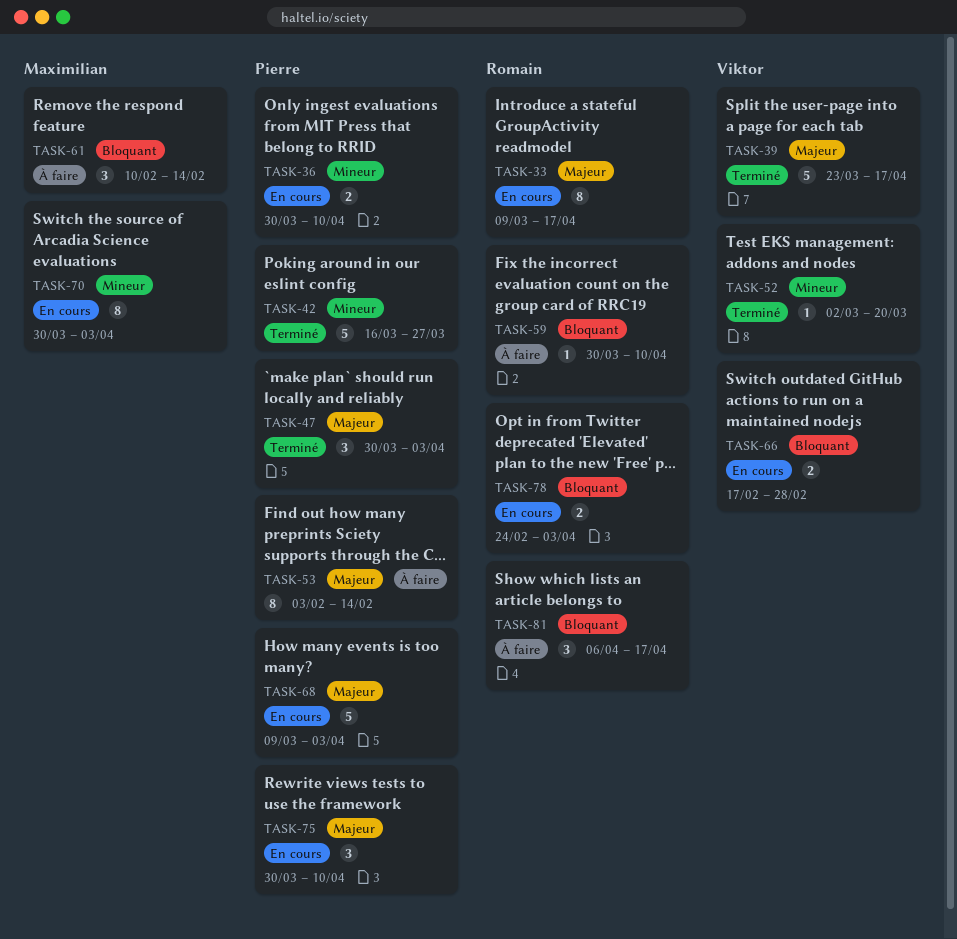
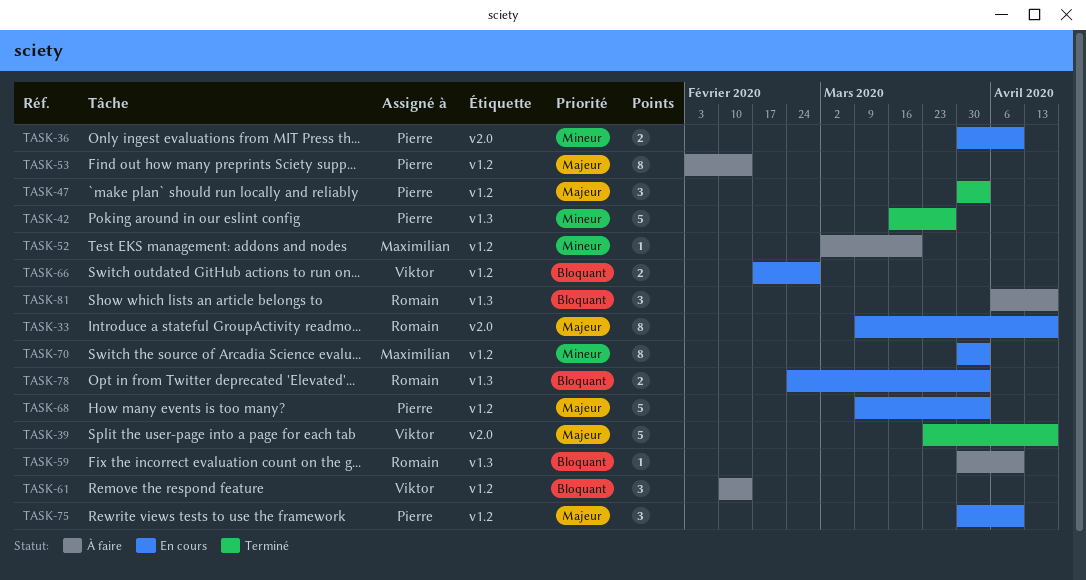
TASK-52, status: Terminé -> À faire
TASK-52, owner: Viktor -> Maximilian
TASK-61, owner: Maximilian -> Viktor

